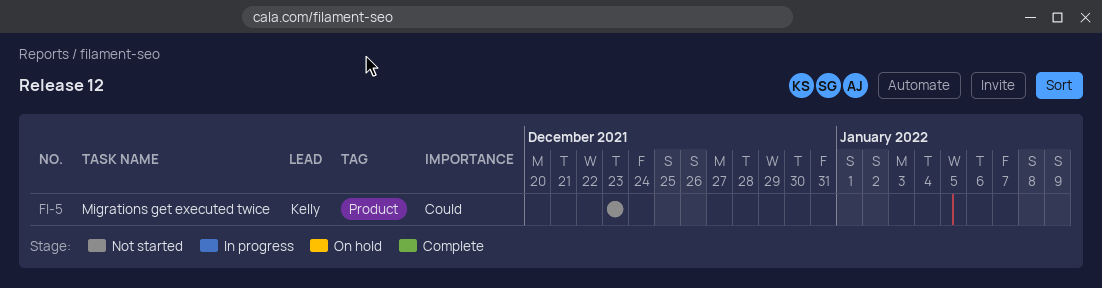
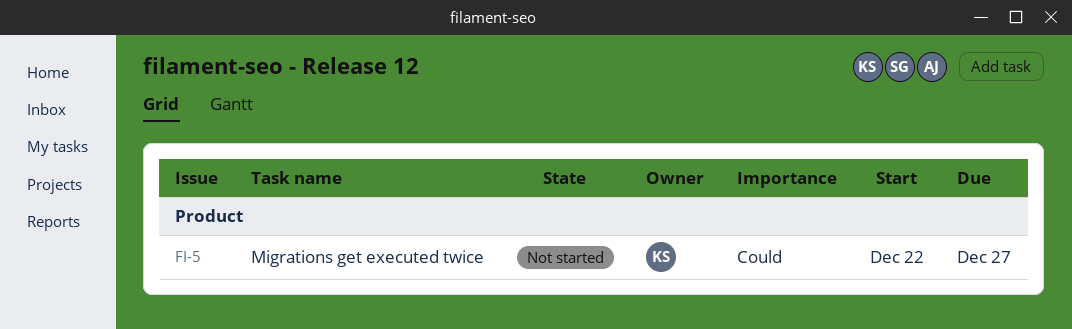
FI-5, start: Dec 23 -> Dec 22
FI-5, due: Dec 23 -> Dec 27

